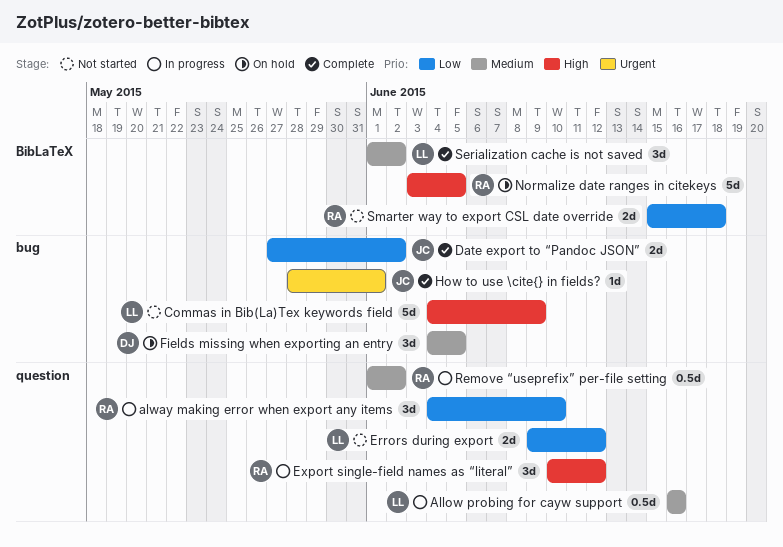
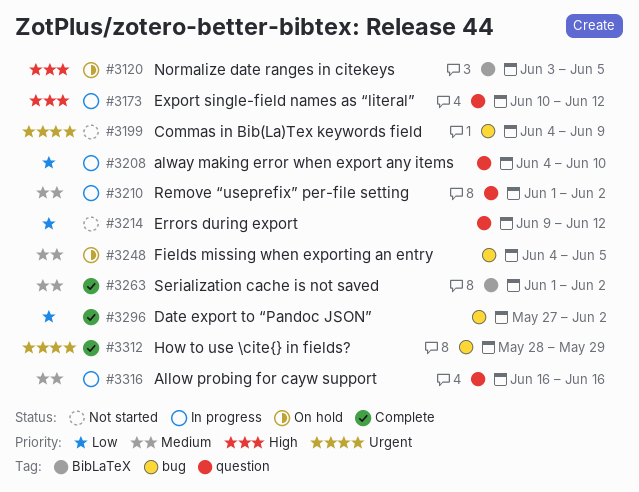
Commas in Bib(La)Tex keywords field, priority: High -> Urgent
How to use \cite{} in fields?, due: Jun 1 -> May 29
Smarter way to export CSL date override: present -> none

